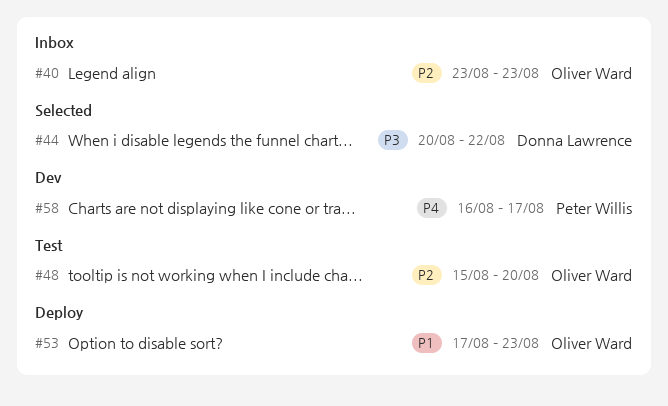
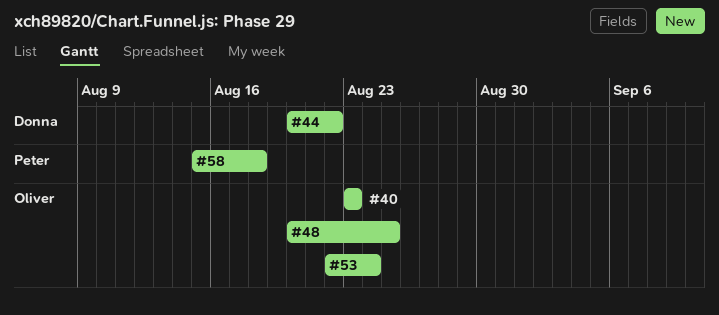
#48, start: Aug 15 -> Aug 20
#48, due: Aug 20 -> Aug 25
#53, start: Aug 17 -> Aug 22
#53, due: Aug 23 -> Aug 24
#58, start: Aug 16 -> Aug 15
#58, due: Aug 17 -> Aug 18

